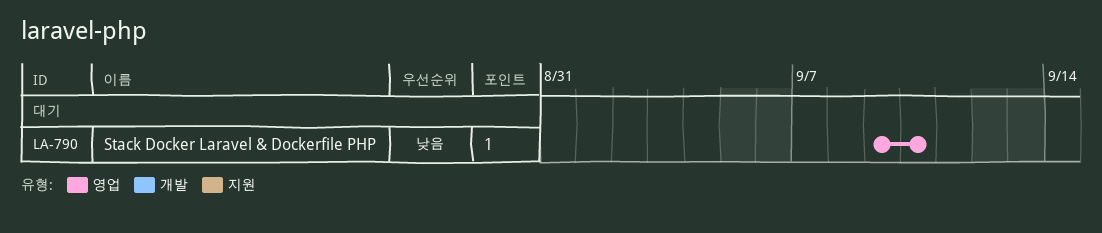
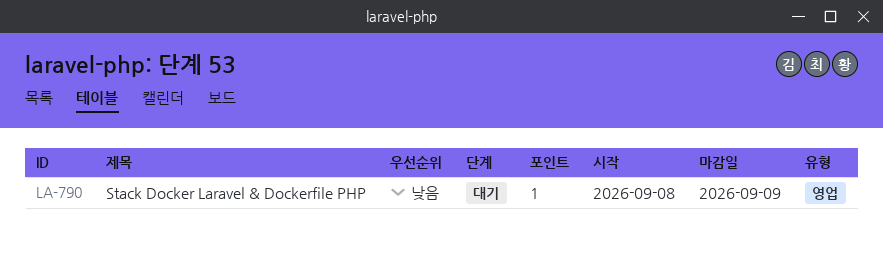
LA-790, start: Sep 9 -> Sep 8
LA-790, due: Sep 10 -> Sep 9

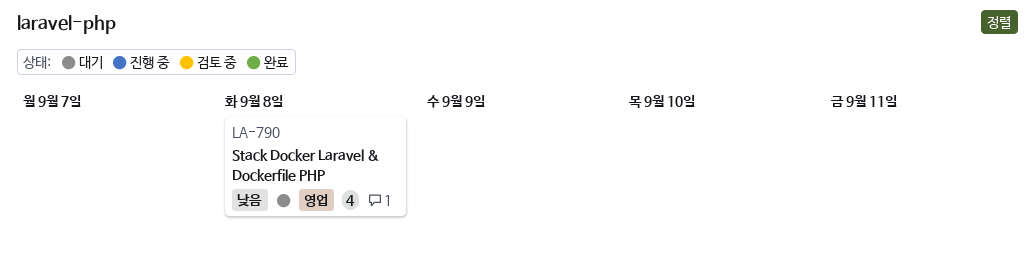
LA-790, estimate: 1 -> 4
LA-790, due: Sep 9 -> Sep 8

